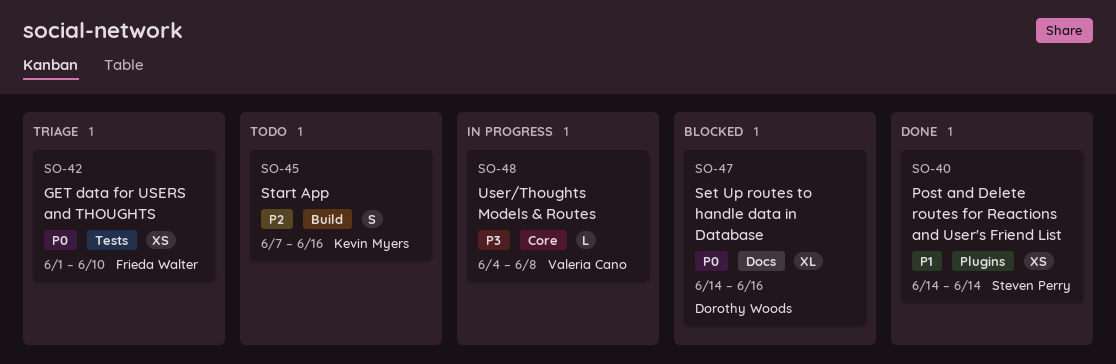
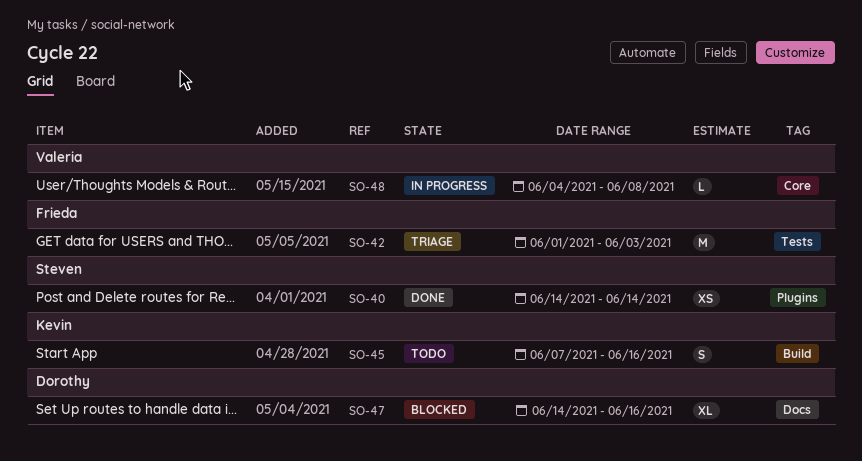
SO-42, estimate: XS -> M
SO-42, due: Jun 10 -> Jun 3

